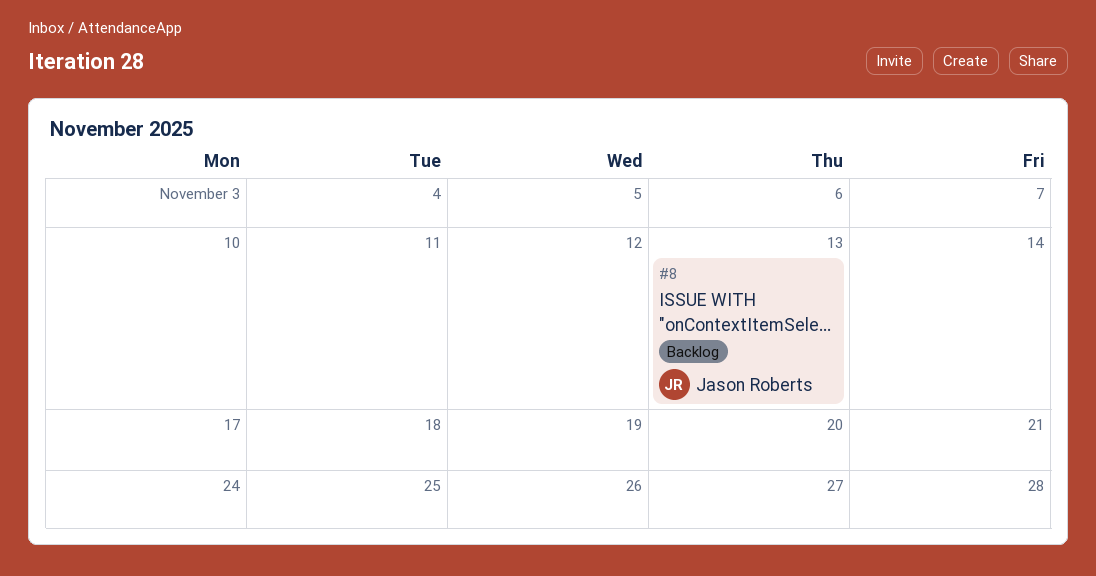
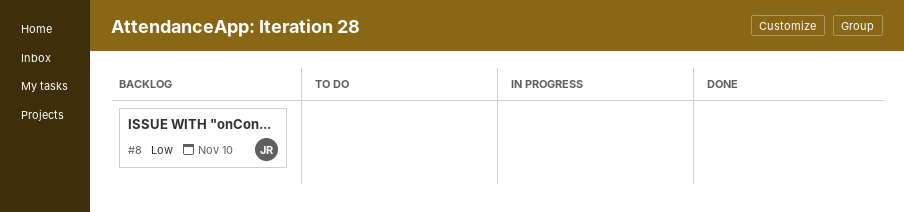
#8, due: Nov 13 -> Nov 10

